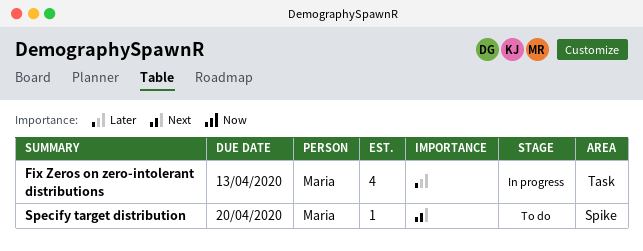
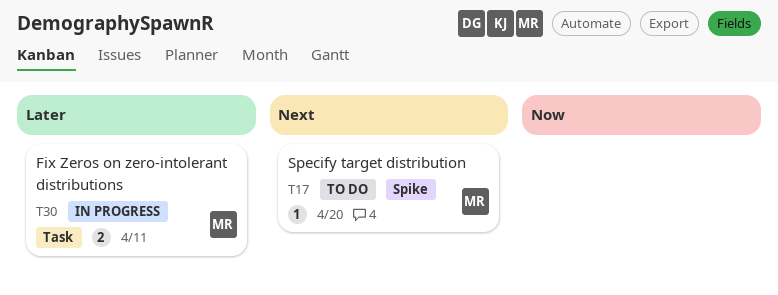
Fix Zeros on zero-intolerant distributions, estimate: 4 -> 2
Fix Zeros on zero-intolerant distributions, due: Apr 13 -> Apr 11

